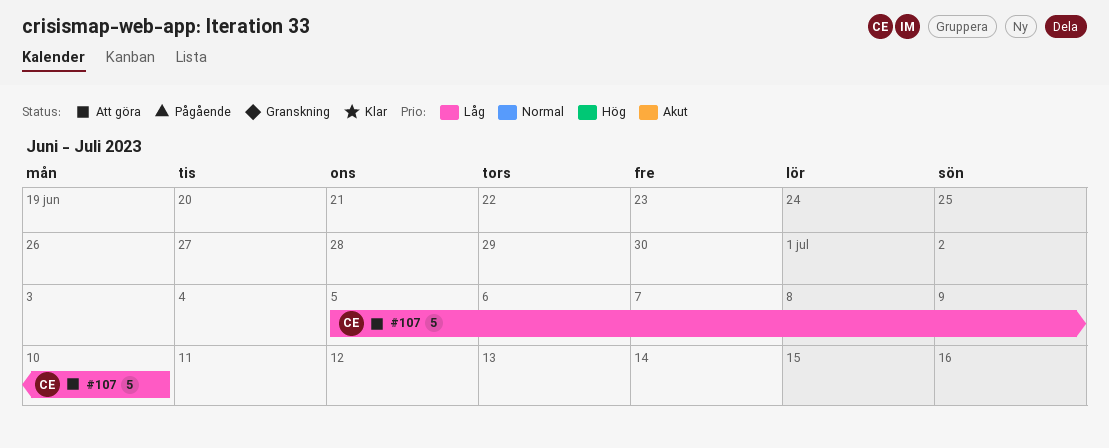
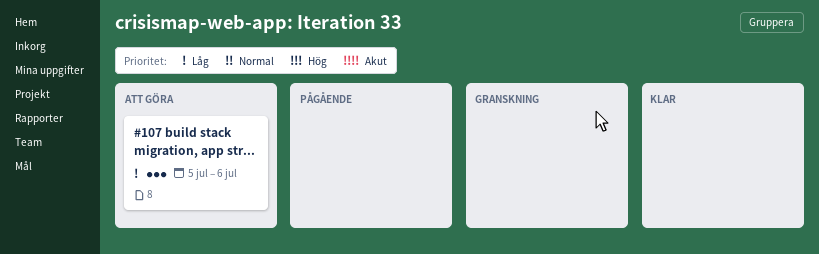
#107, estimate: 5 -> 3
#107, due: Jul 10 -> Jul 6

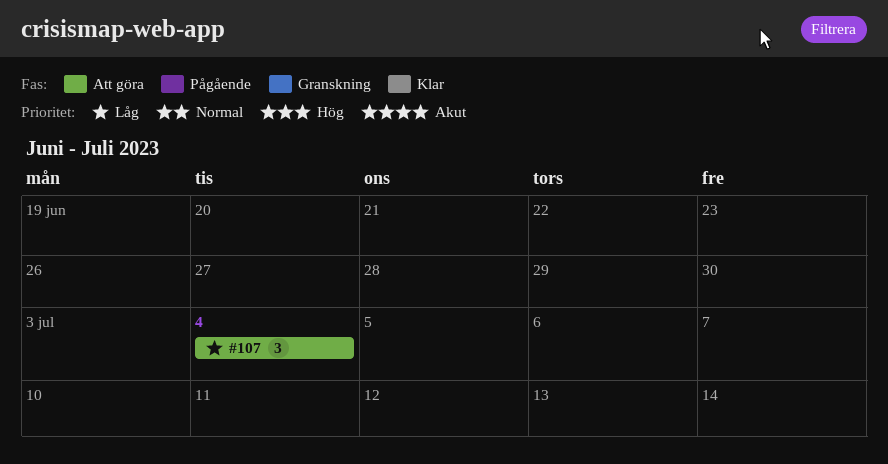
#107, start: Jul 5 -> Jul 4
#107, due: Jul 6 -> Jul 4

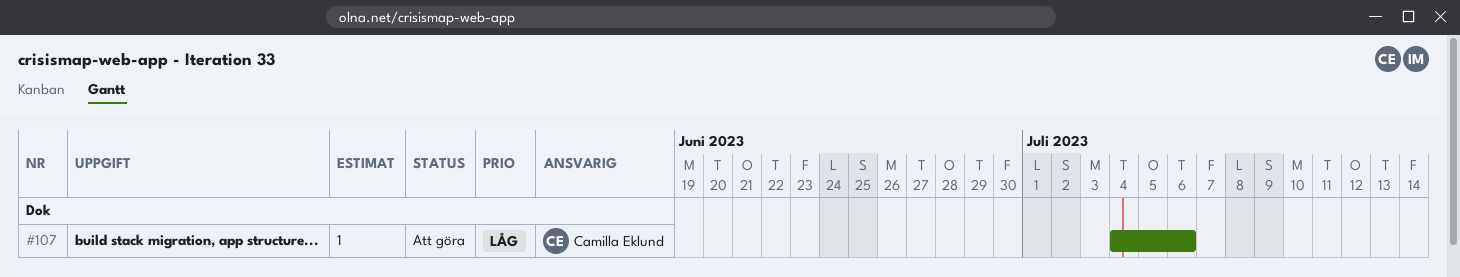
#107, estimate: 3 -> 1
#107, due: Jul 4 -> Jul 6

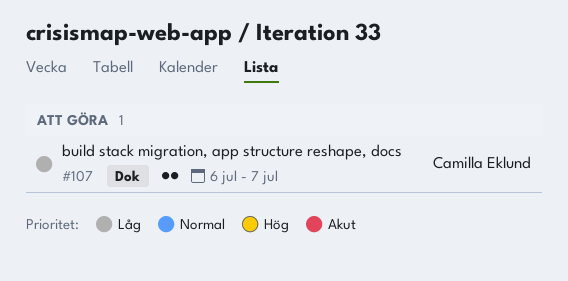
#107, estimate: 1 -> 2
#107, start: Jul 4 -> Jul 6
#107, due: Jul 6 -> Jul 7

